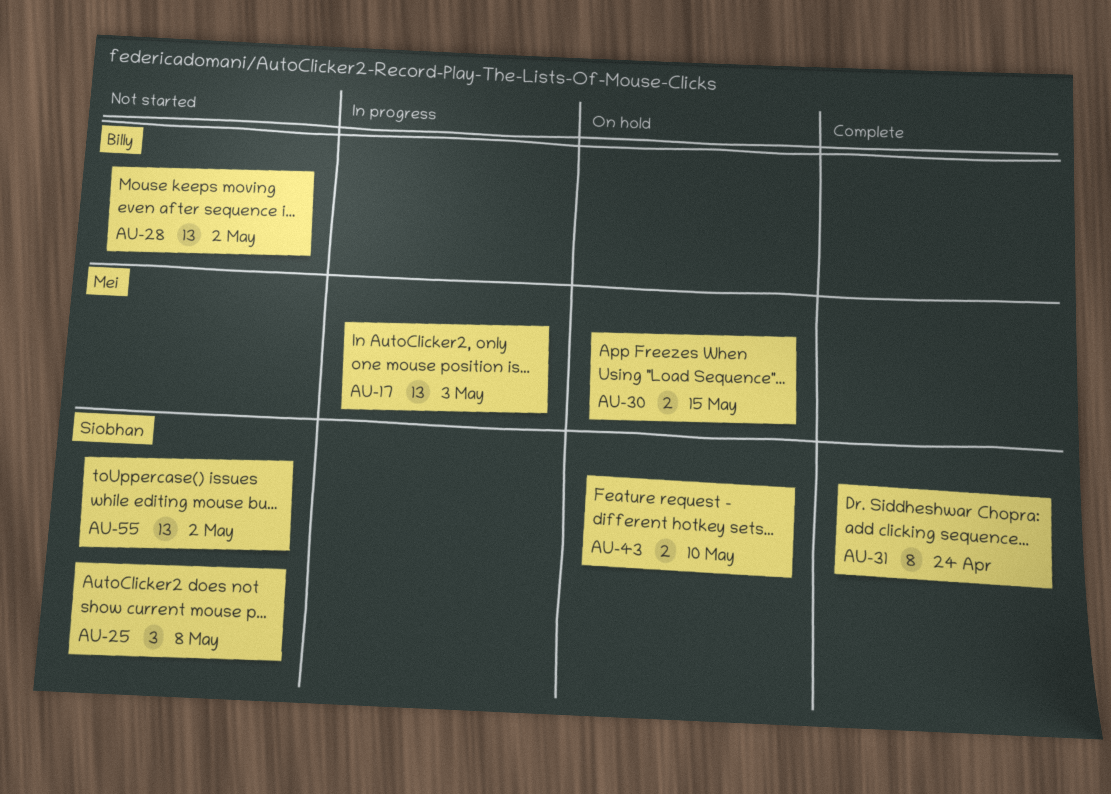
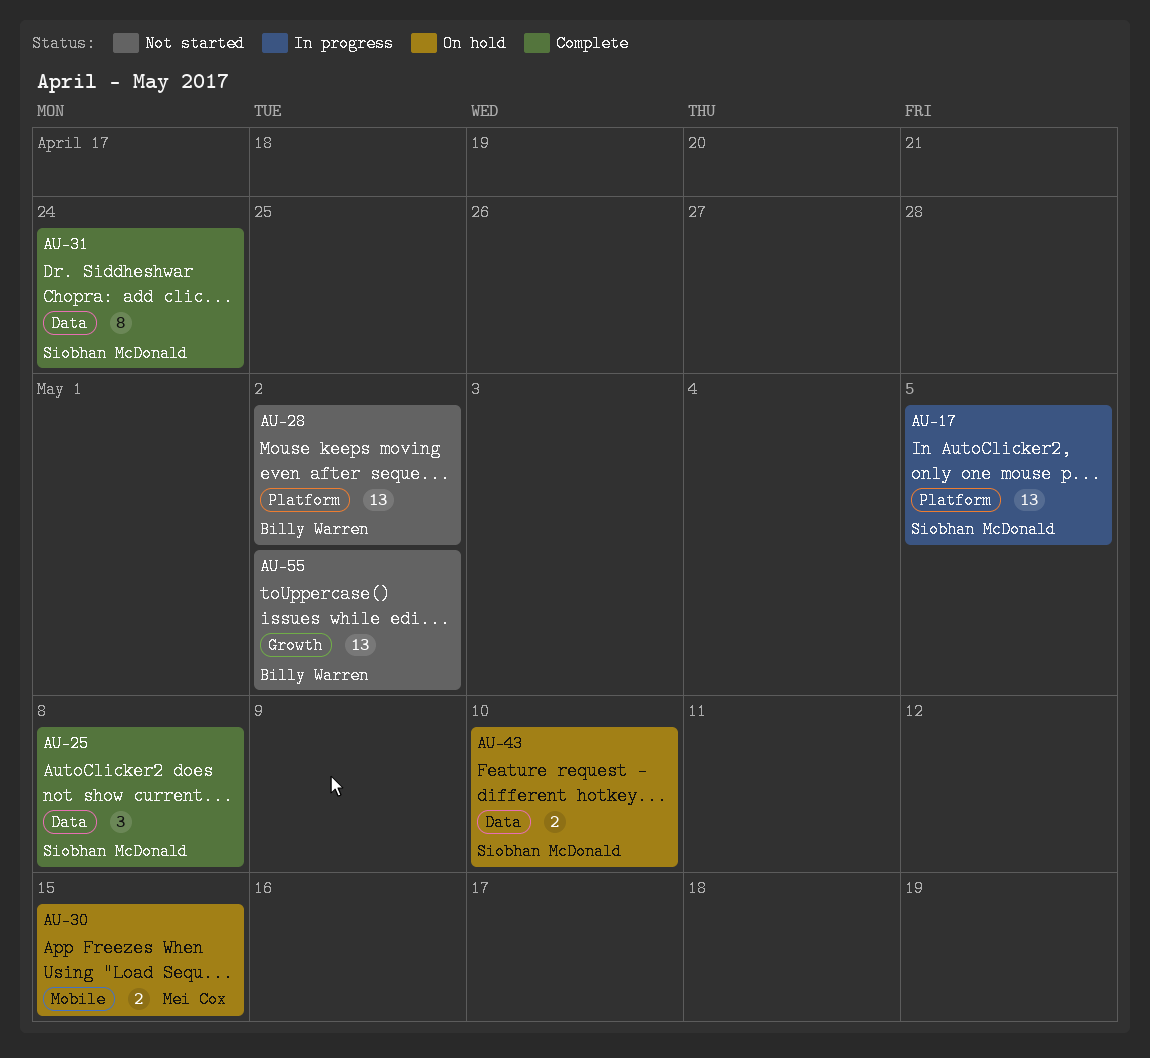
AU-17, owner: Mei Cox -> Siobhan McDonald
AU-17, due: May 3 -> May 5
AU-25, status: Not started -> Complete
AU-55, owner: Siobhan McDonald -> Billy Warren

